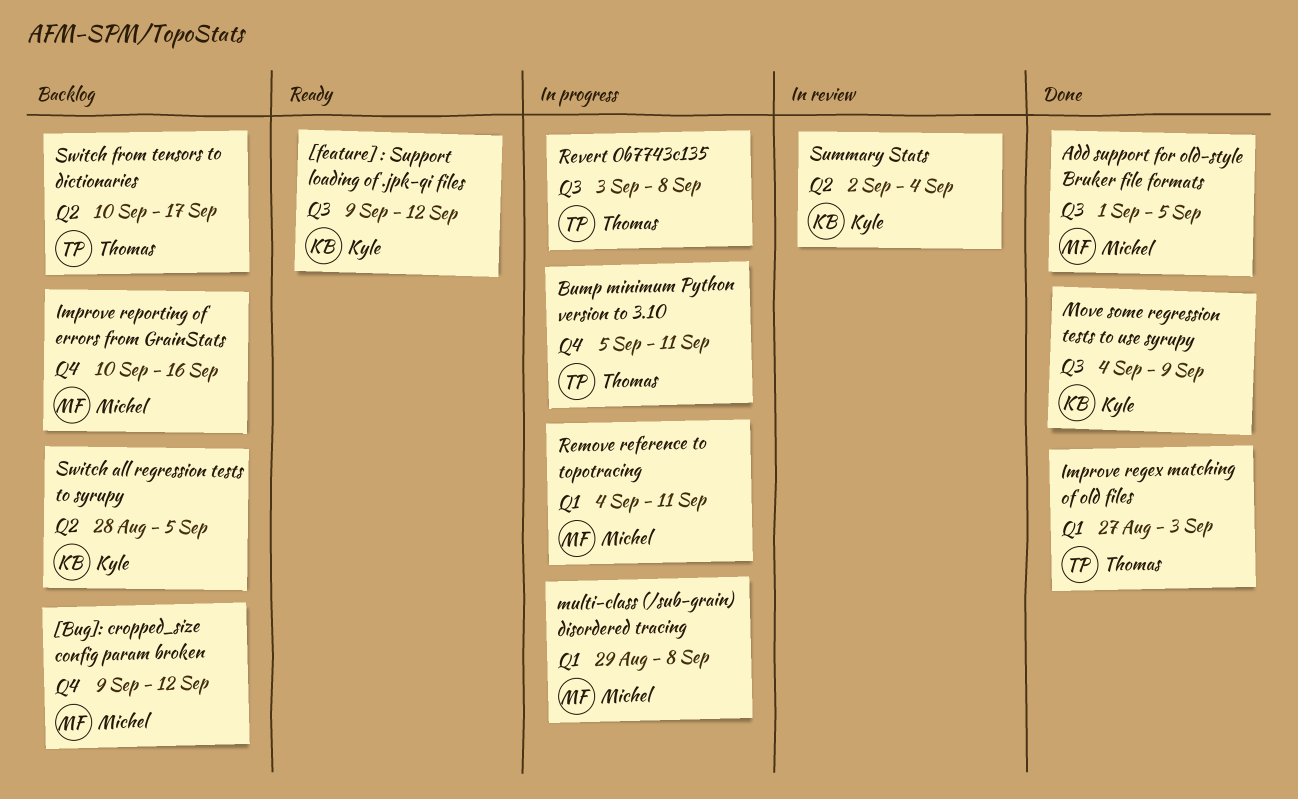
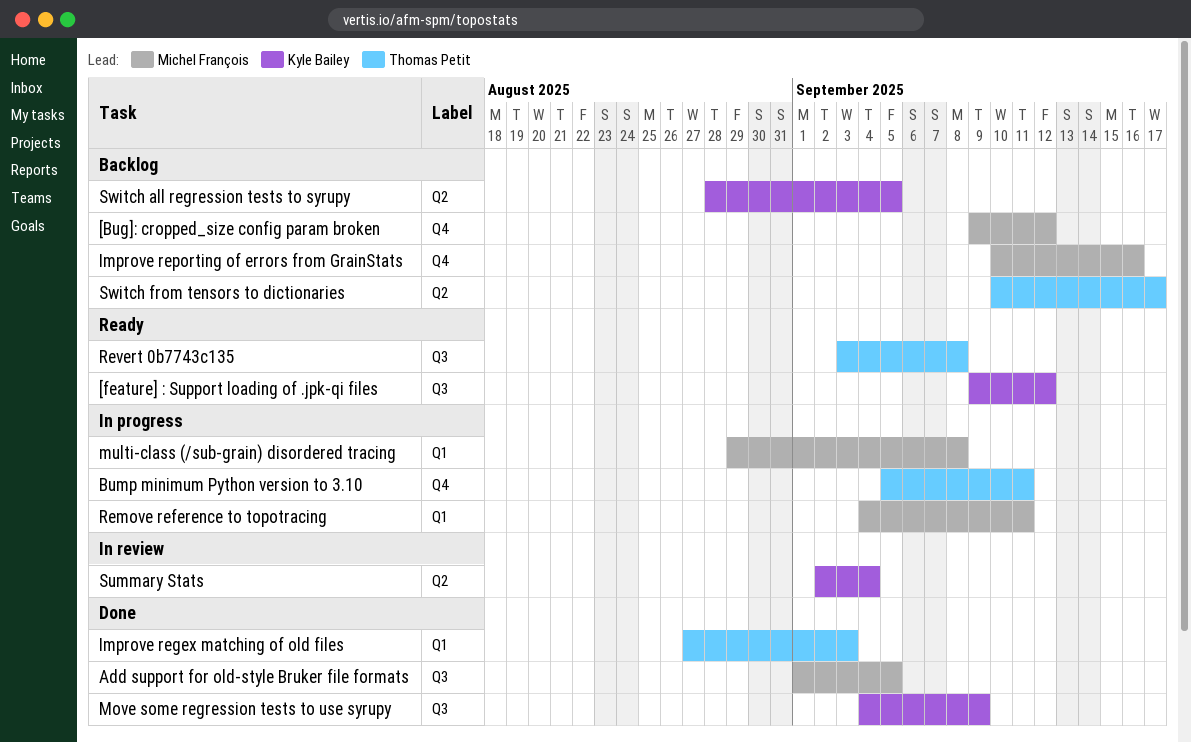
Revert 0b7743c135, status: In progress -> Ready

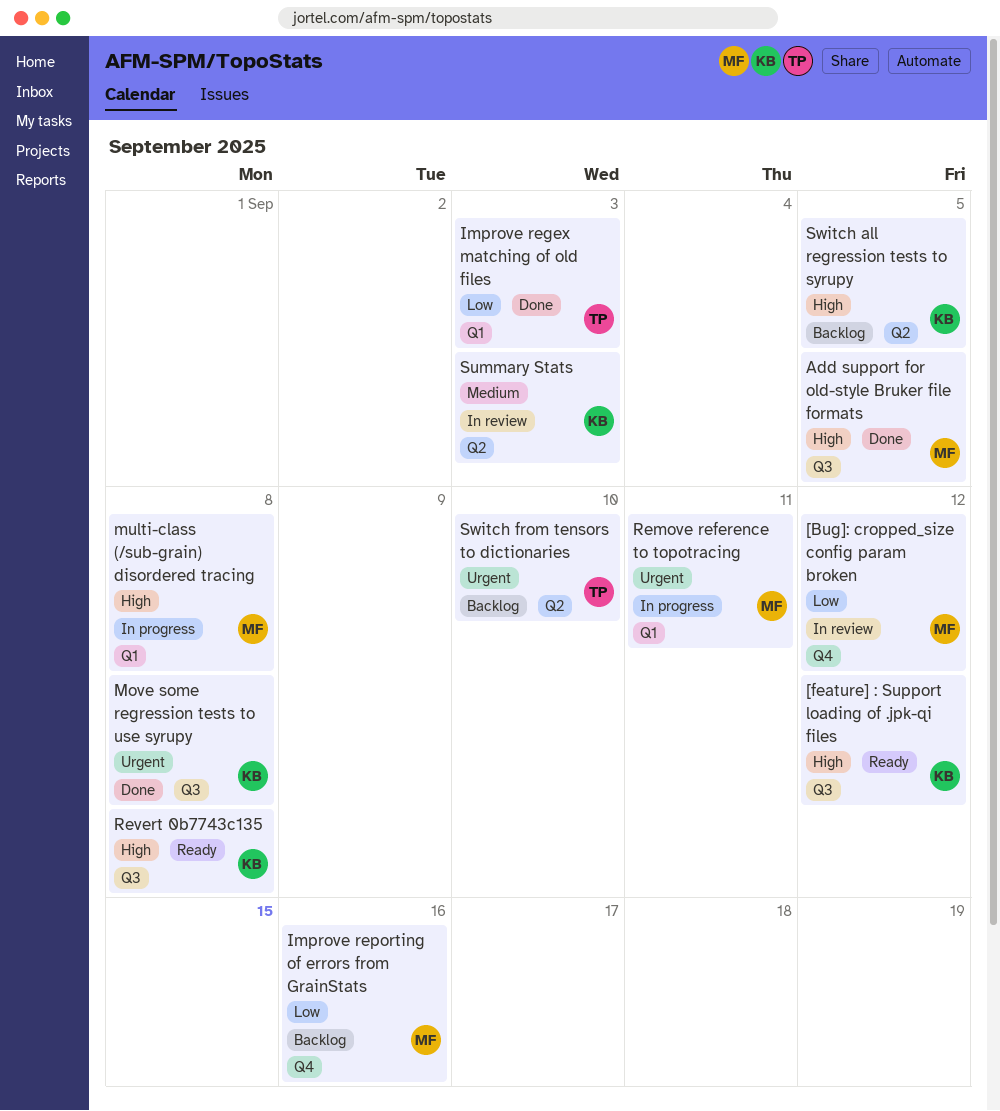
[Bug]: cropped_size config param broken, status: Backlog -> In review
Bump minimum Python version to 3.10: present -> none
Move some regression tests to use syrupy, due: Sep 9 -> Sep 8
Revert 0b7743c135, owner: Thomas Petit -> Kyle Bailey
Summary Stats, due: Sep 4 -> Sep 3
Switch from tensors to dictionaries, due: Sep 17 -> Sep 10

